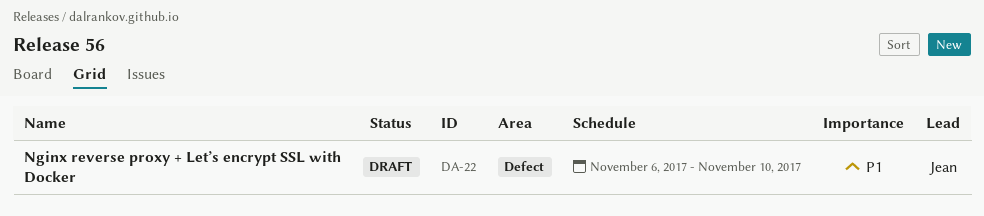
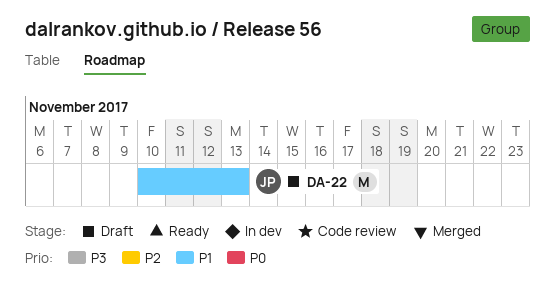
DA-22, start: Nov 6 -> Nov 10
DA-22, due: Nov 10 -> Nov 13

